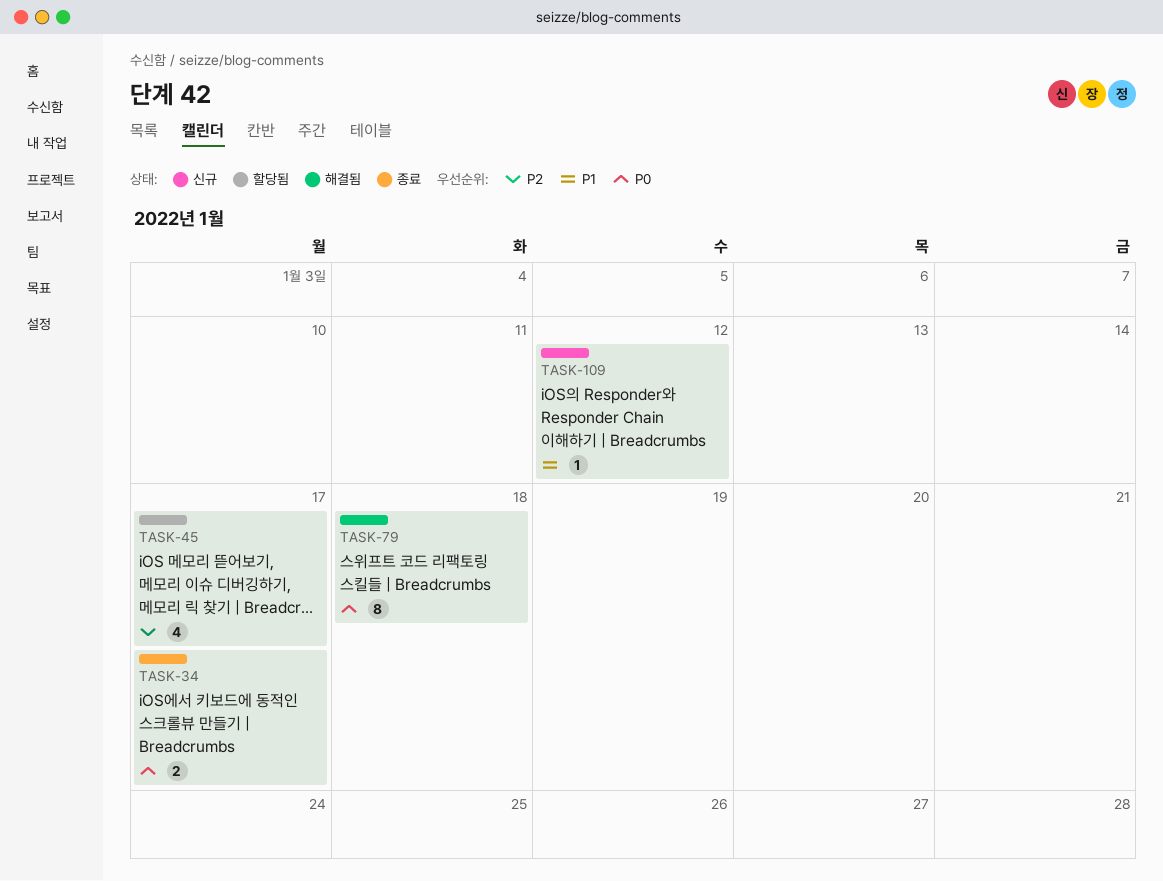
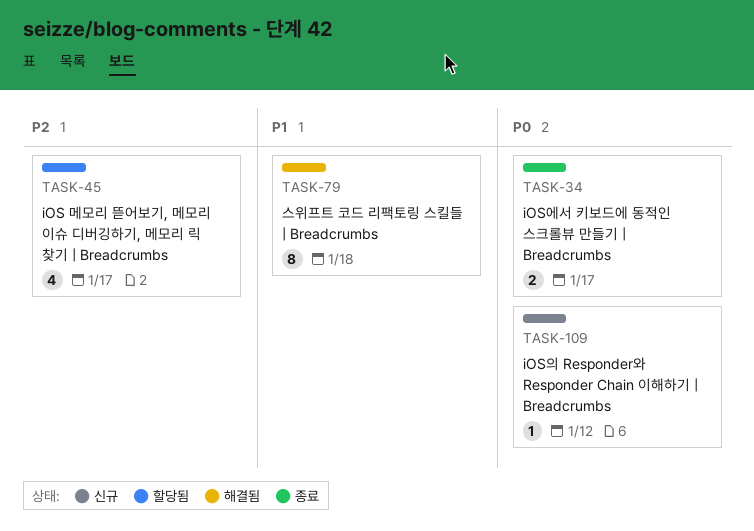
TASK-79, priority: P0 -> P1
TASK-109, priority: P1 -> P0

